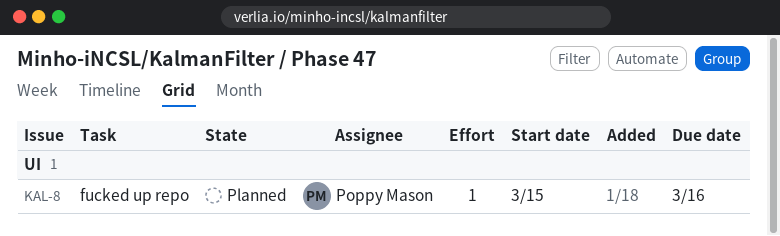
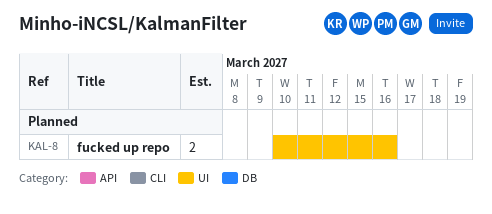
KAL-8, estimate: 1 -> 2
KAL-8, start: Mar 15 -> Mar 10

